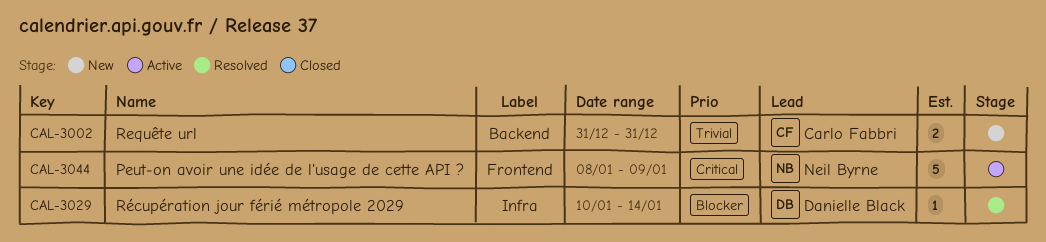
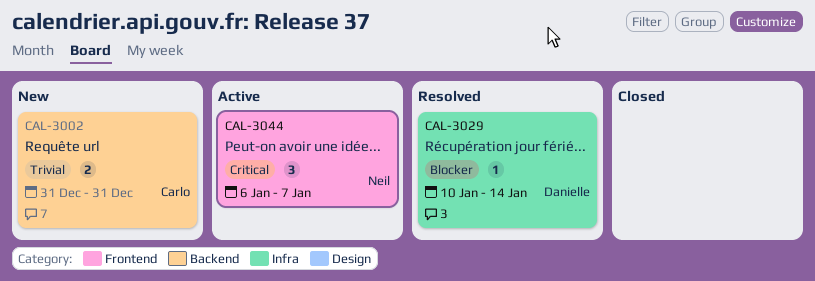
CAL-3044, estimate: 5 -> 3
CAL-3044, start: Jan 8 -> Jan 6
CAL-3044, due: Jan 9 -> Jan 7

